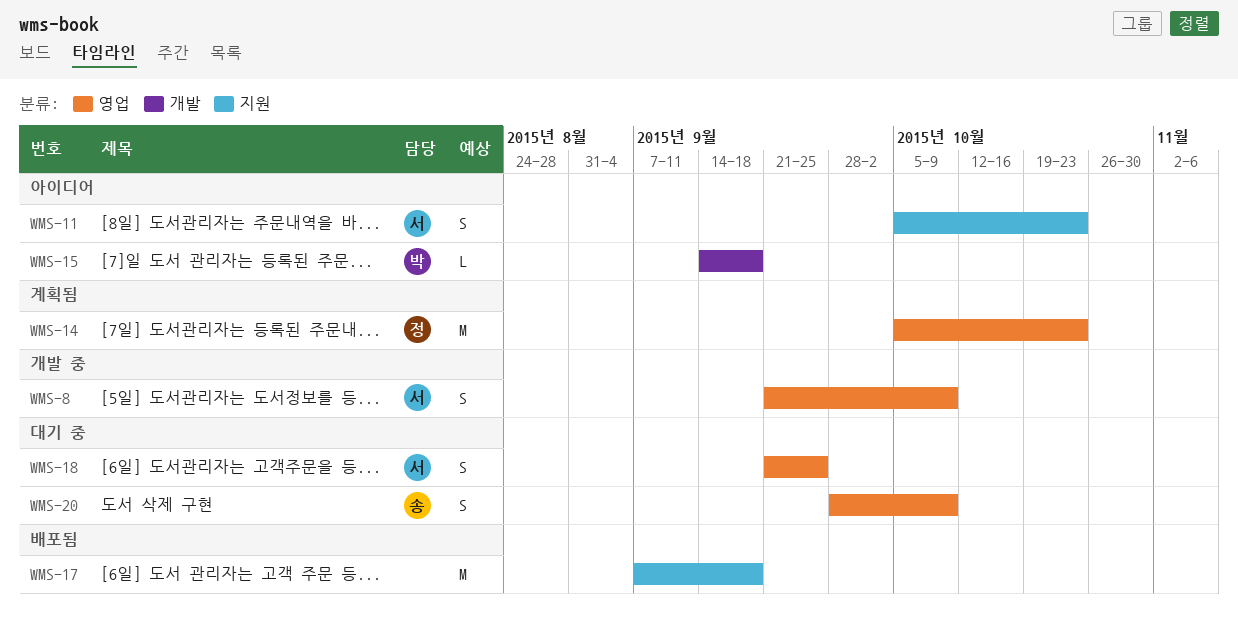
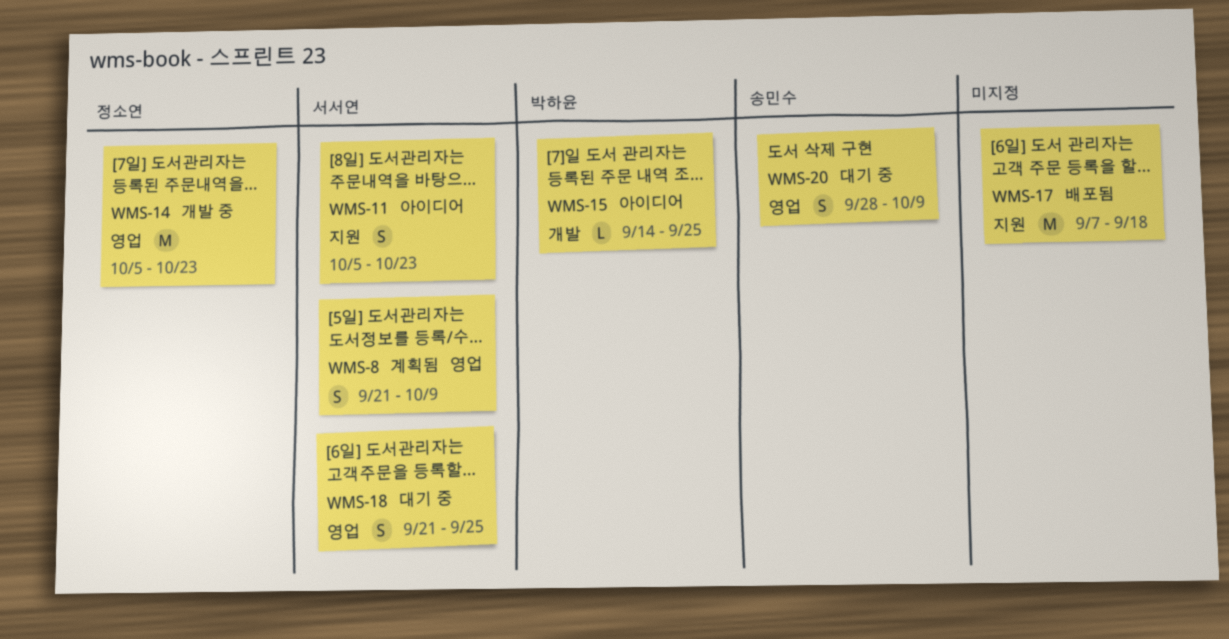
WMS-8, status: 개발 중 -> 계획됨
WMS-14, status: 계획됨 -> 개발 중
WMS-15, due: Sep 18 -> Sep 25

